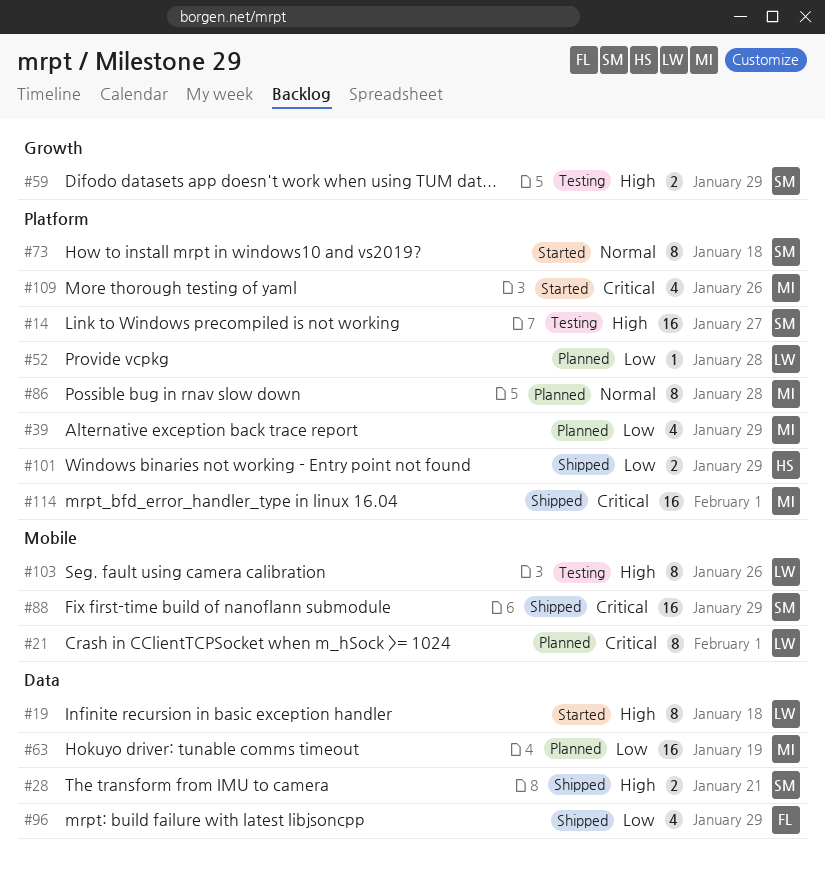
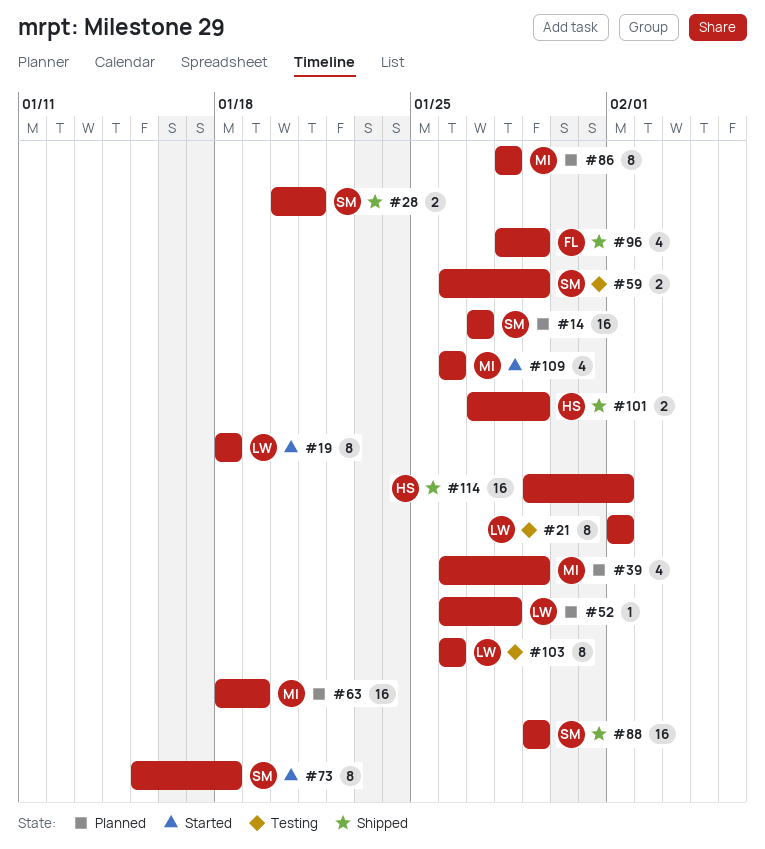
#14, status: Testing -> Planned
#21, status: Planned -> Testing
#114, owner: MI -> HS

